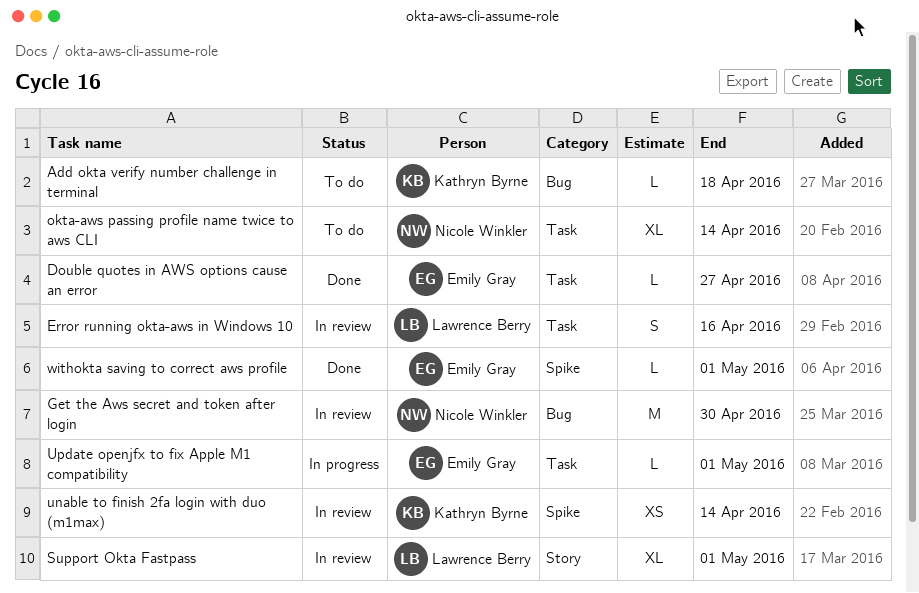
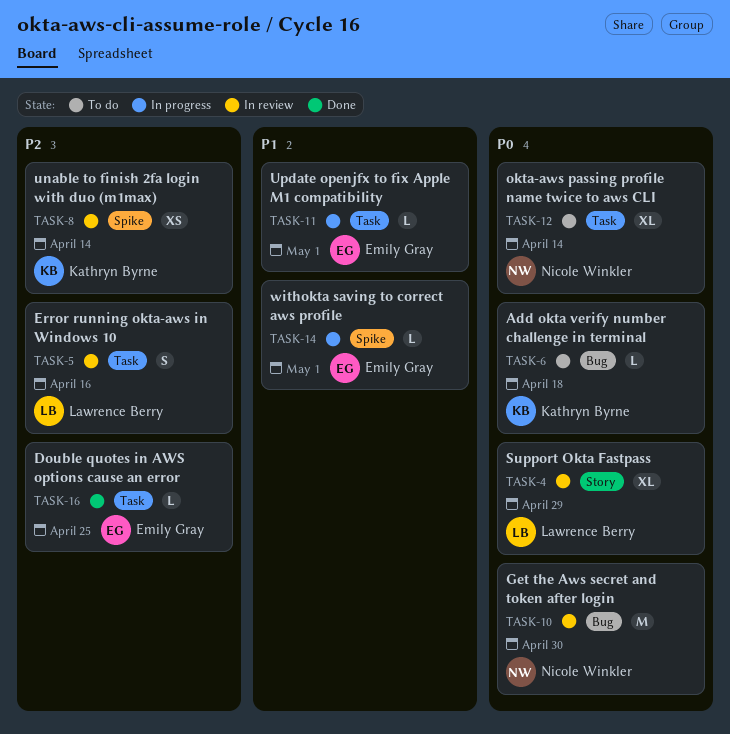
Double quotes in AWS options cause an error, due: Apr 27 -> Apr 25
Support Okta Fastpass, due: May 1 -> Apr 29
withokta saving to correct aws profile, status: Done -> In progress

